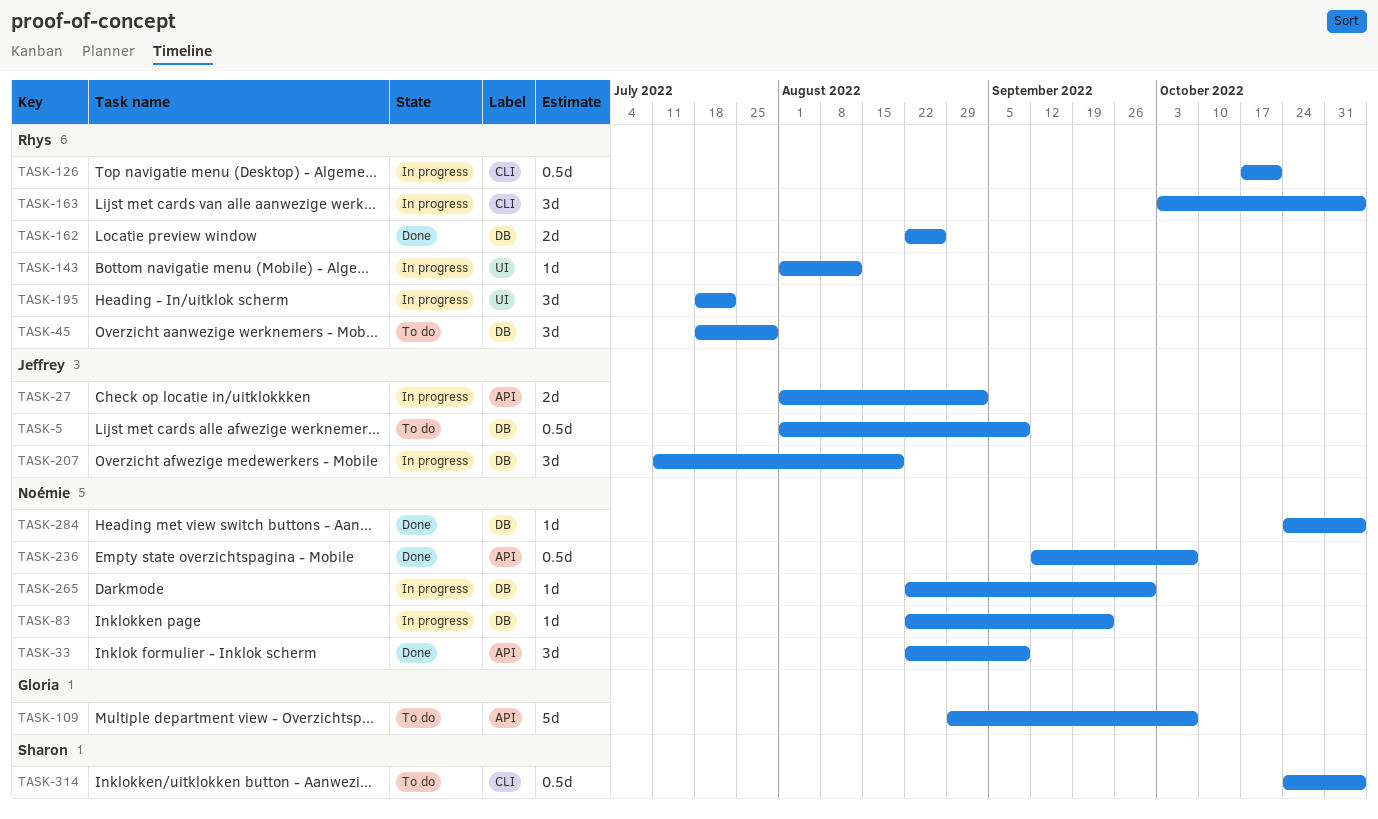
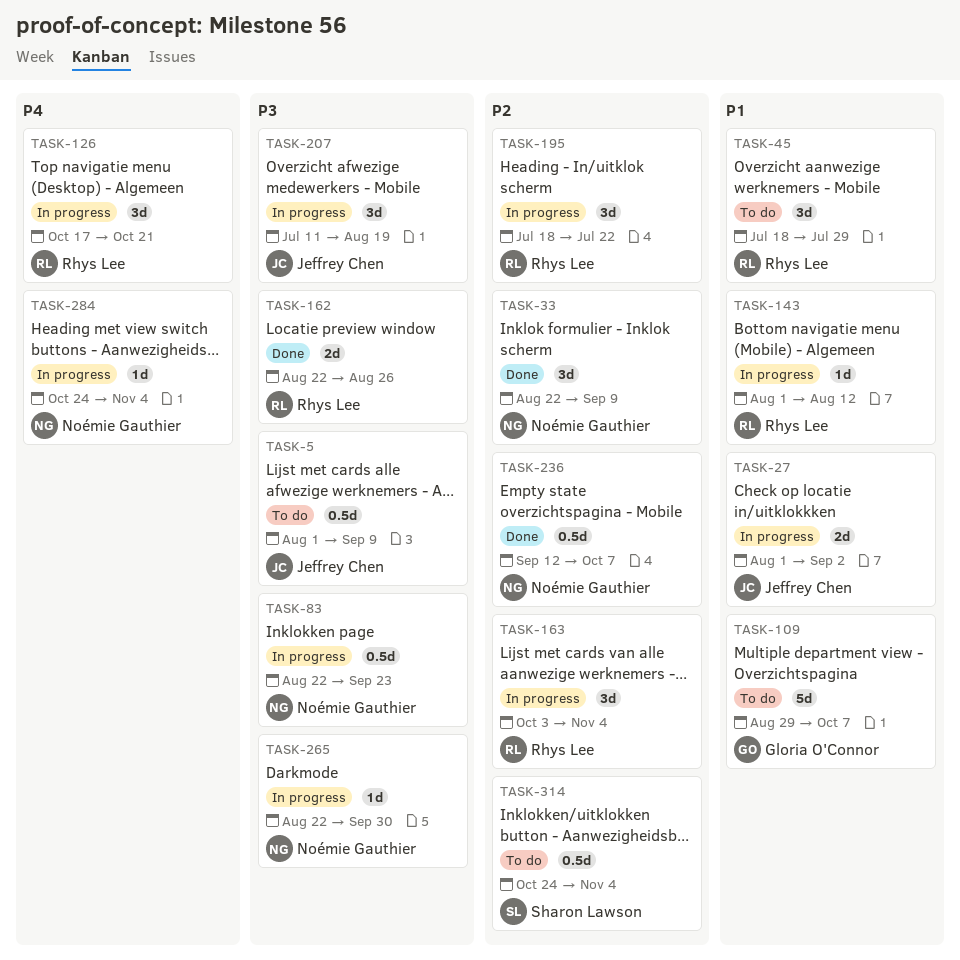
TASK-83, estimate: 1d -> 0.5d
TASK-126, estimate: 0.5d -> 3d
TASK-284, status: Done -> In progress

